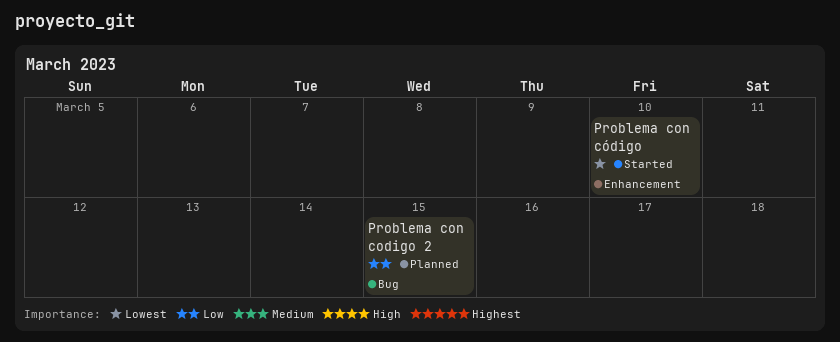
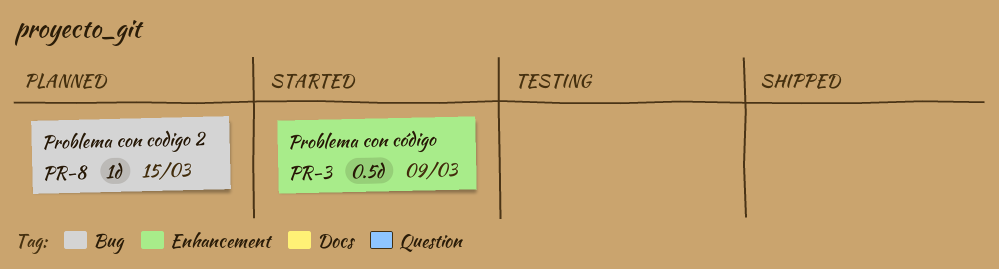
Problema con código, due: Mar 10 -> Mar 9

